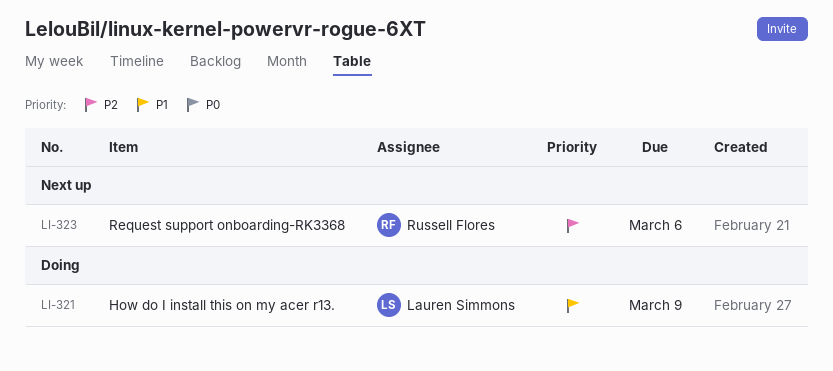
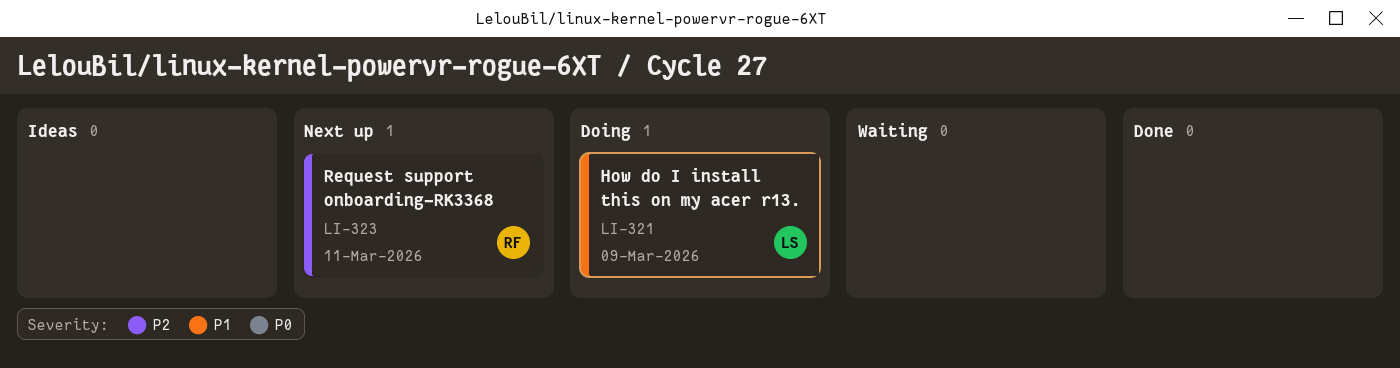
LI-323, due: Mar 6 -> Mar 11

